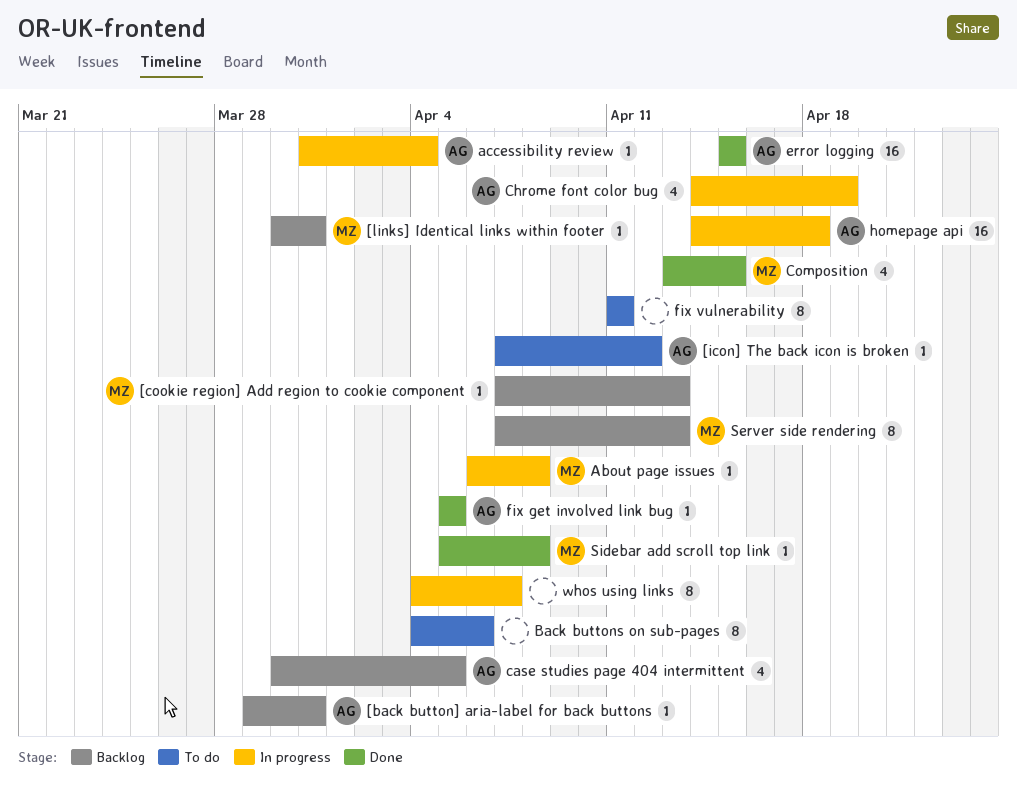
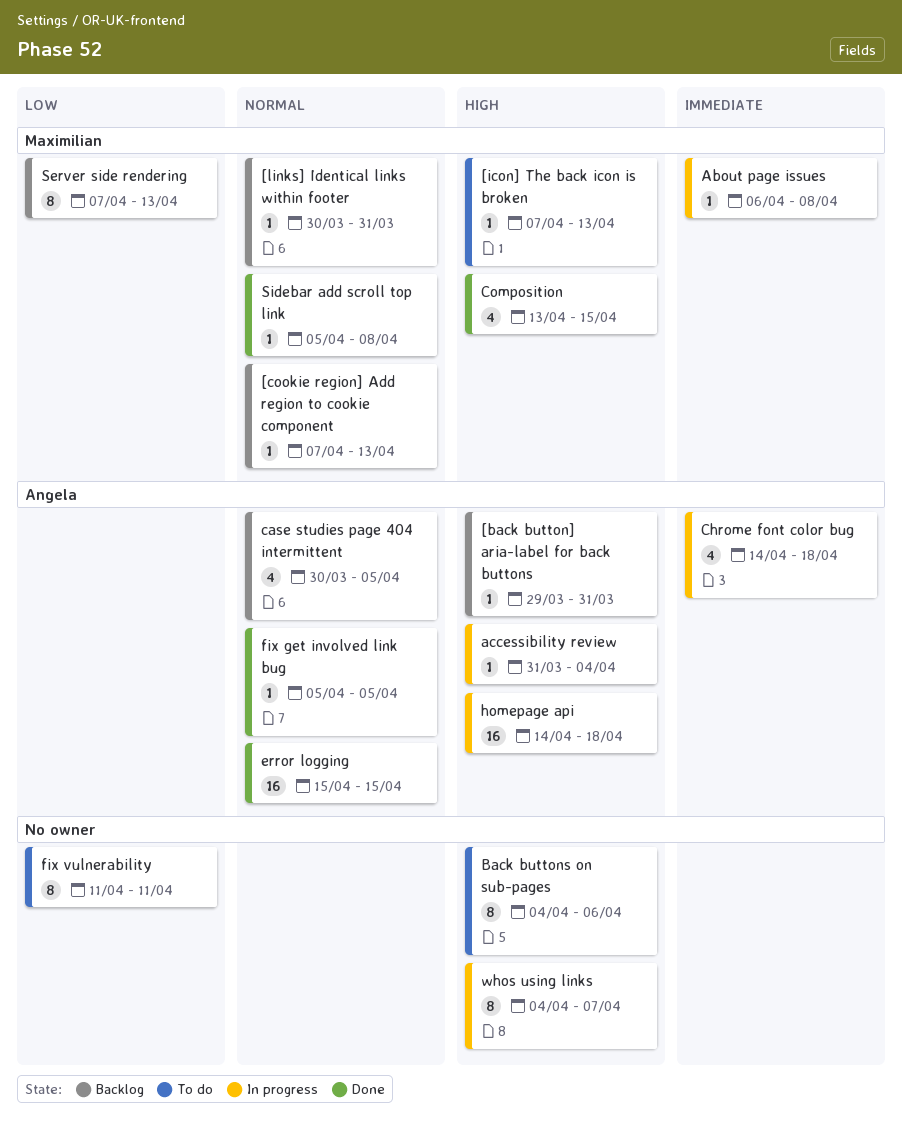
[icon] The back icon is broken, owner: Angela -> Maximilian
[icon] The back icon is broken, due: Apr 12 -> Apr 13
Chrome font color bug, due: Apr 19 -> Apr 18

